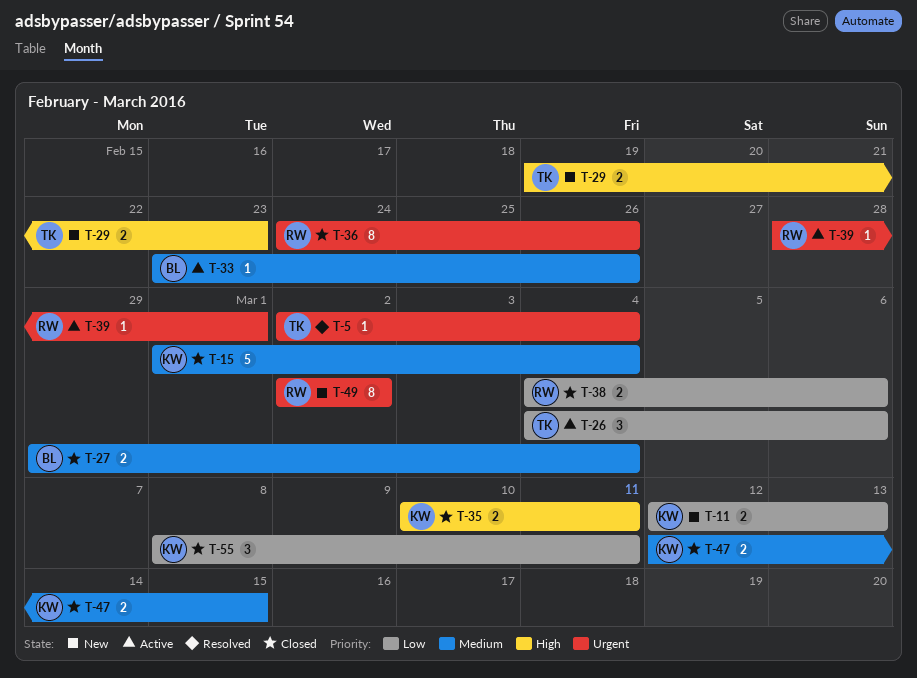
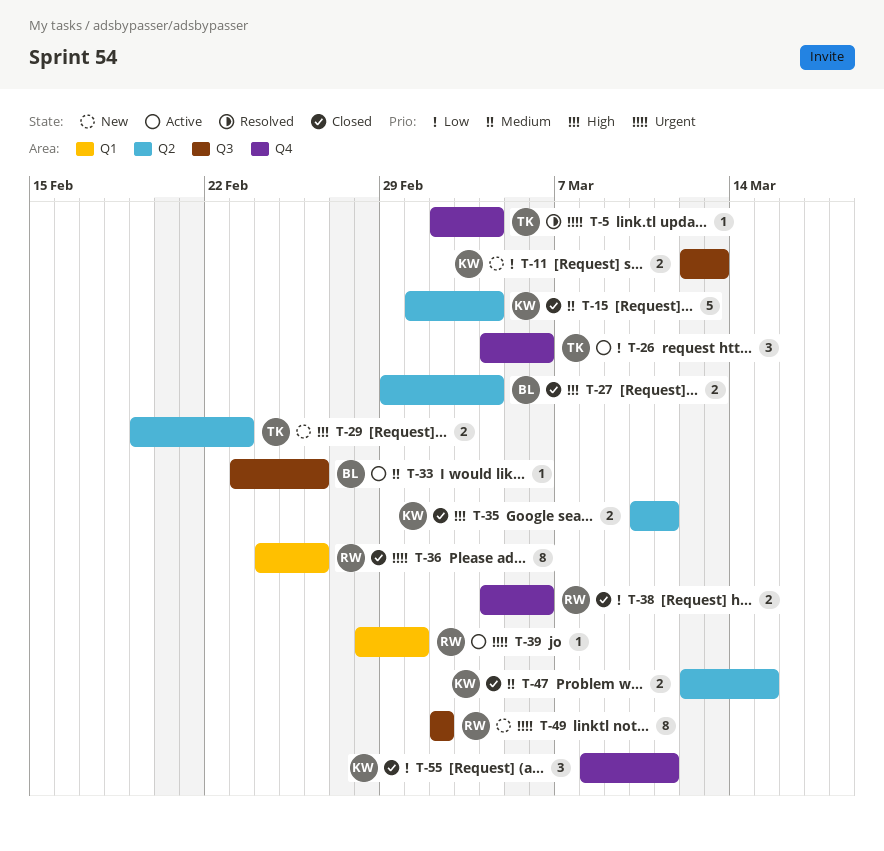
T-27, priority: Medium -> High

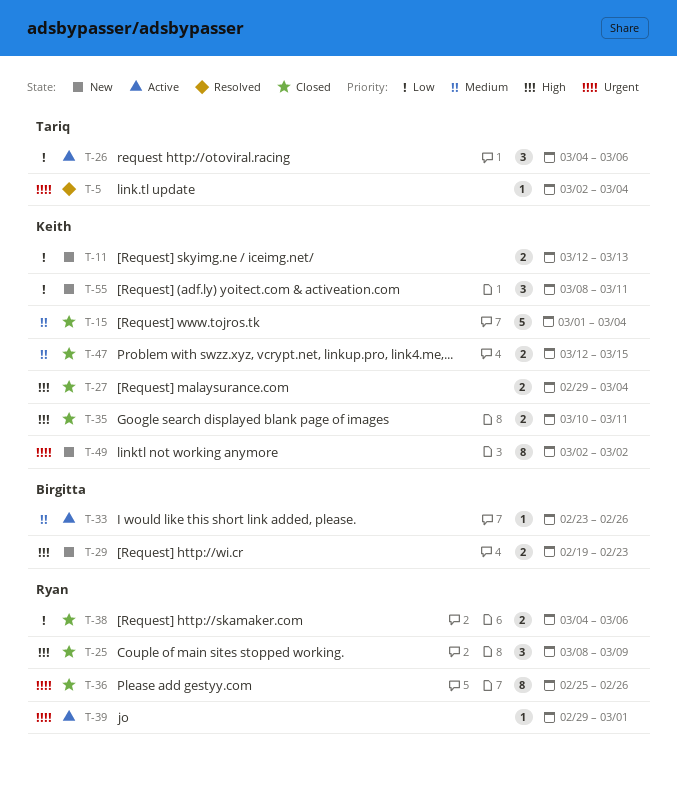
T-25: none -> present
T-27, owner: Birgitta -> Keith
T-29, owner: Tariq -> Birgitta
T-36, start: Feb 24 -> Feb 25
T-39, start: Feb 28 -> Feb 29
T-49, owner: Ryan -> Keith
T-55, status: Closed -> New

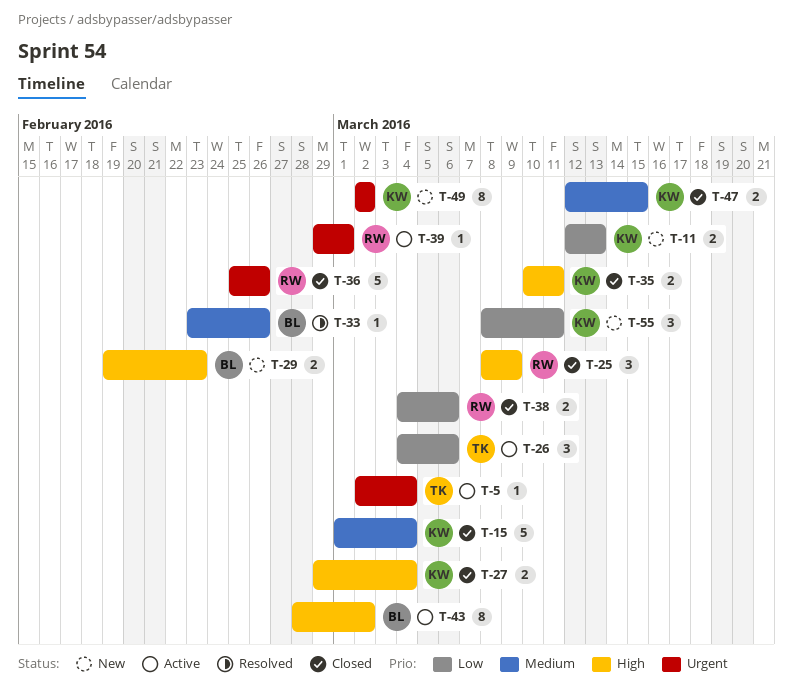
T-5, status: Resolved -> Active
T-33, status: Active -> Resolved
T-36, estimate: 8 -> 5
T-43: none -> present

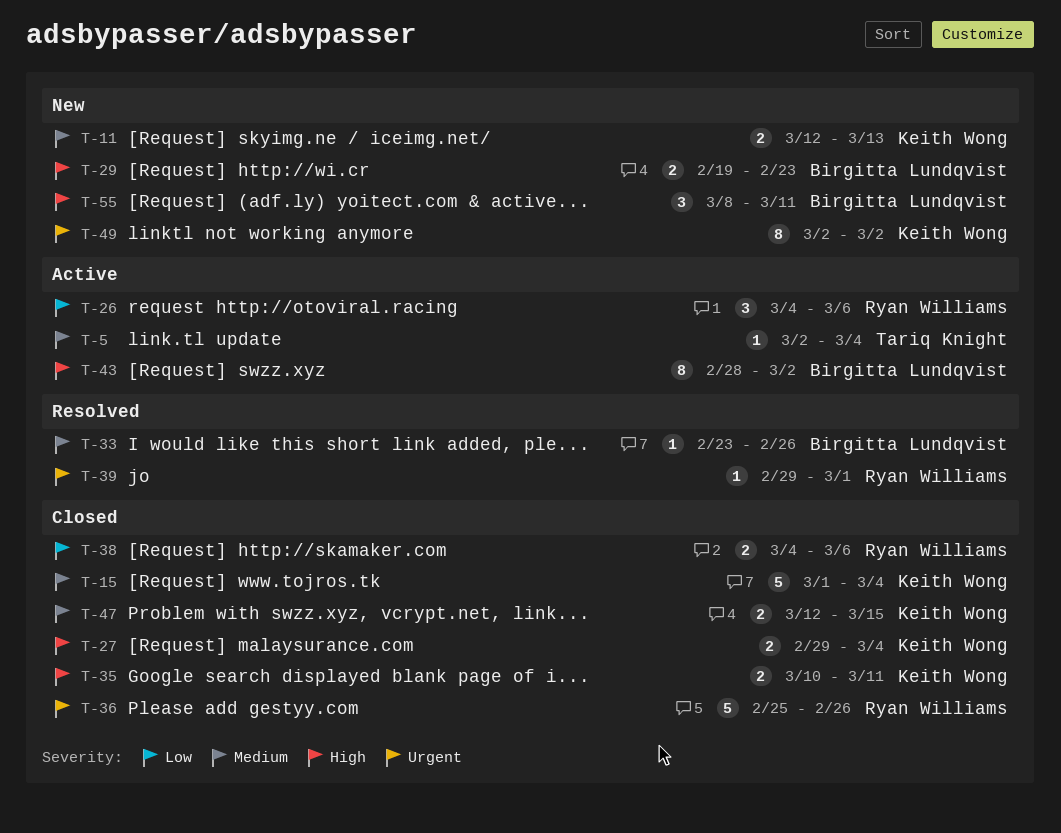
T-5, priority: Urgent -> Medium
T-11, priority: Low -> Medium
T-25: present -> none
T-26, owner: Tariq Knight -> Ryan Williams
T-39, status: Active -> Resolved
T-55, owner: Keith Wong -> Birgitta Lundqvist
T-55, priority: Low -> High

